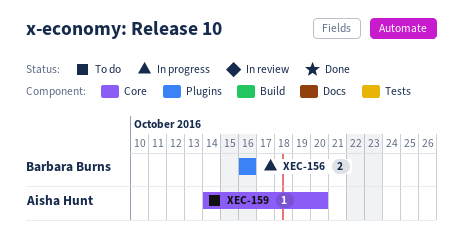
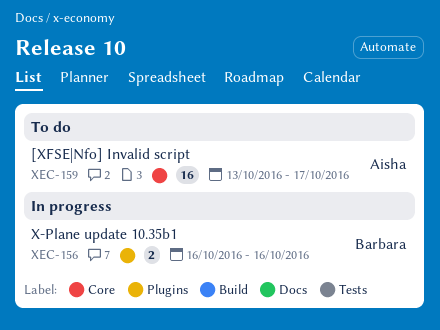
XEC-159, estimate: 1 -> 16
XEC-159, start: Oct 14 -> Oct 13
XEC-159, due: Oct 20 -> Oct 17

